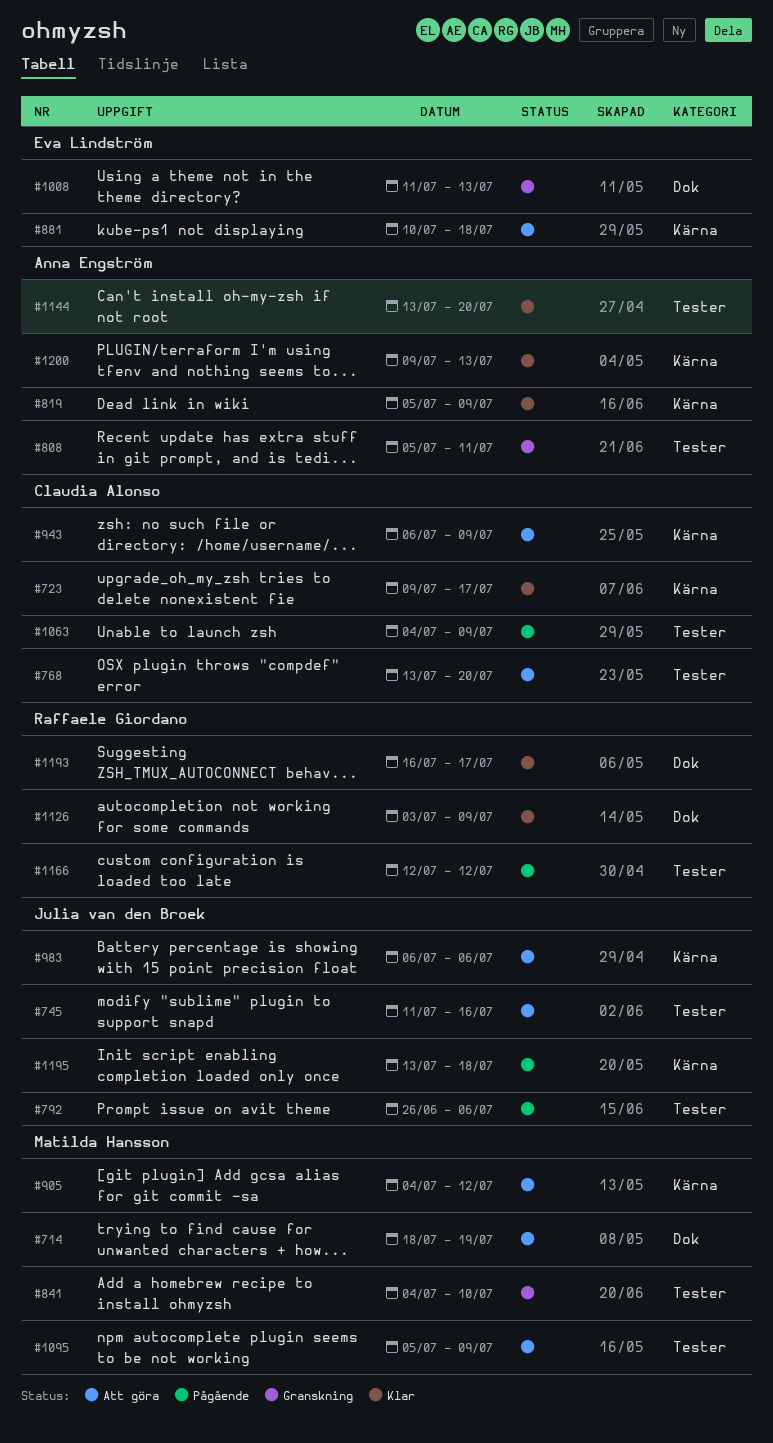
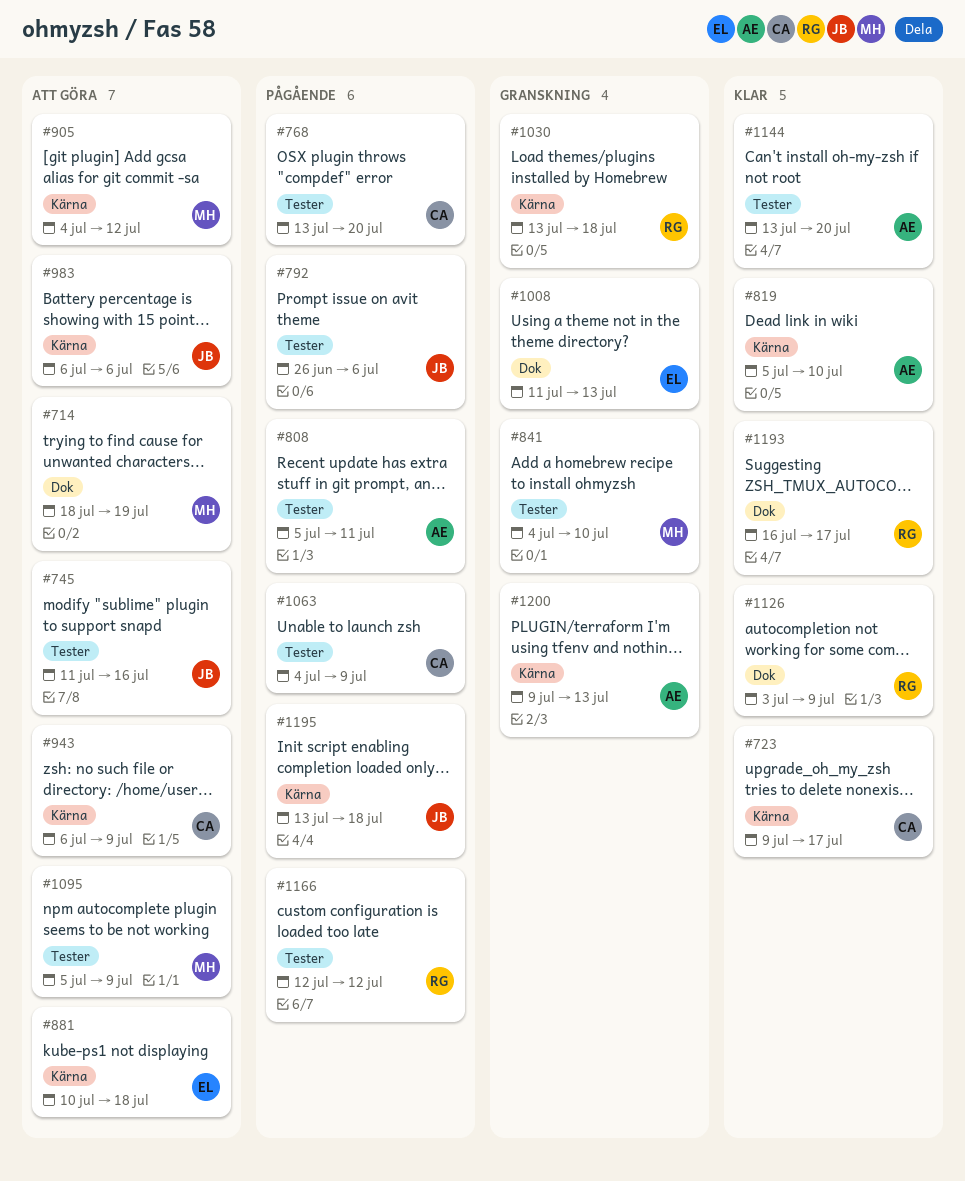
#768, status: Att göra -> Pågående
#808, status: Granskning -> Pågående
#819, due: Jul 9 -> Jul 10
#1030: none -> present
#1200, status: Klar -> Granskning

